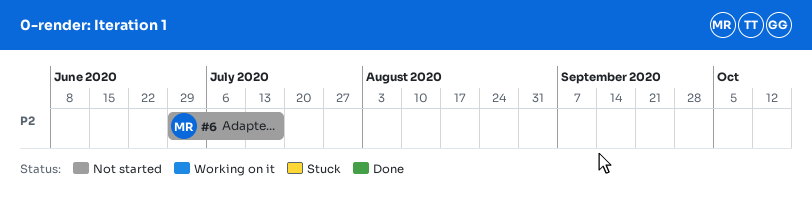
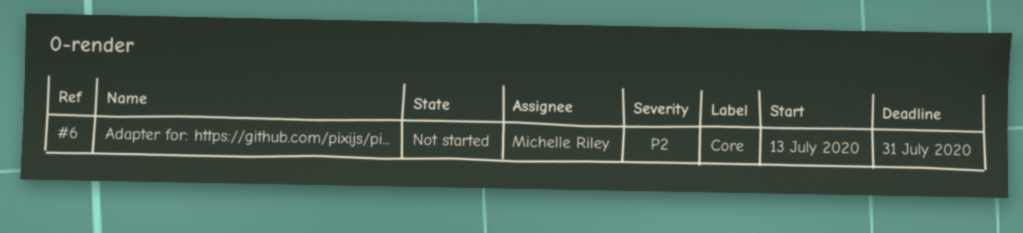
#6, start: Jun 29 -> Jul 13
#6, due: Jul 17 -> Jul 31

